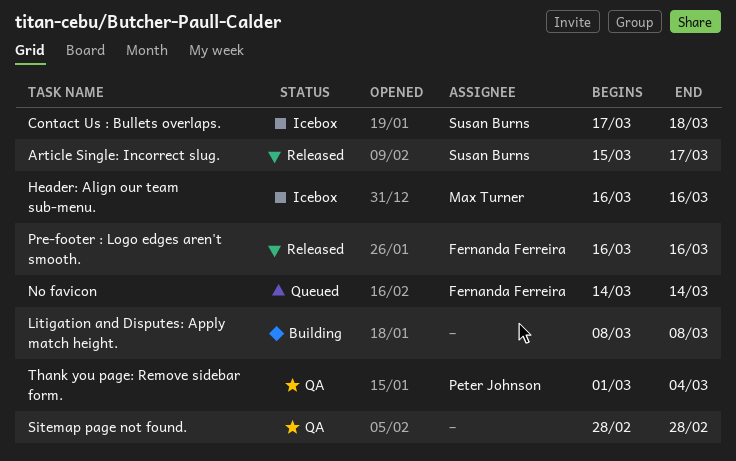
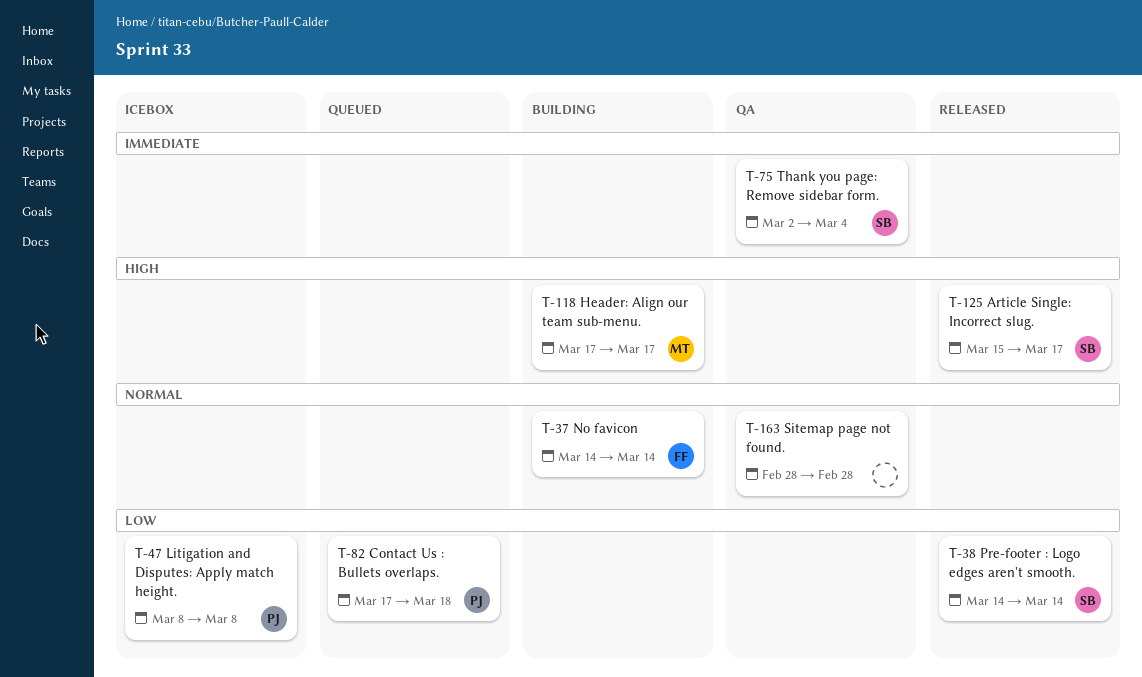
Contact Us : Bullets overlaps., status: Icebox -> Queued
Contact Us : Bullets overlaps., owner: Susan Burns -> Peter Johnson
Header: Align our team sub-menu., status: Icebox -> Building
Header: Align our team sub-menu., start: Mar 16 -> Mar 17
Header: Align our team sub-menu., due: Mar 16 -> Mar 17
Litigation and Disputes: Apply match height., status: Building -> Icebox
Litigation and Disputes: Apply match height., owner: none -> Peter Johnson
No favicon, status: Queued -> Building
Pre-footer : Logo edges aren't smooth., owner: Fernanda Ferreira -> Susan Burns
Pre-footer : Logo edges aren't smooth., start: Mar 16 -> Mar 14
Pre-footer : Logo edges aren't smooth., due: Mar 16 -> Mar 14
Thank you page: Remove sidebar form., owner: Peter Johnson -> Susan Burns
Thank you page: Remove sidebar form., start: Mar 1 -> Mar 2

